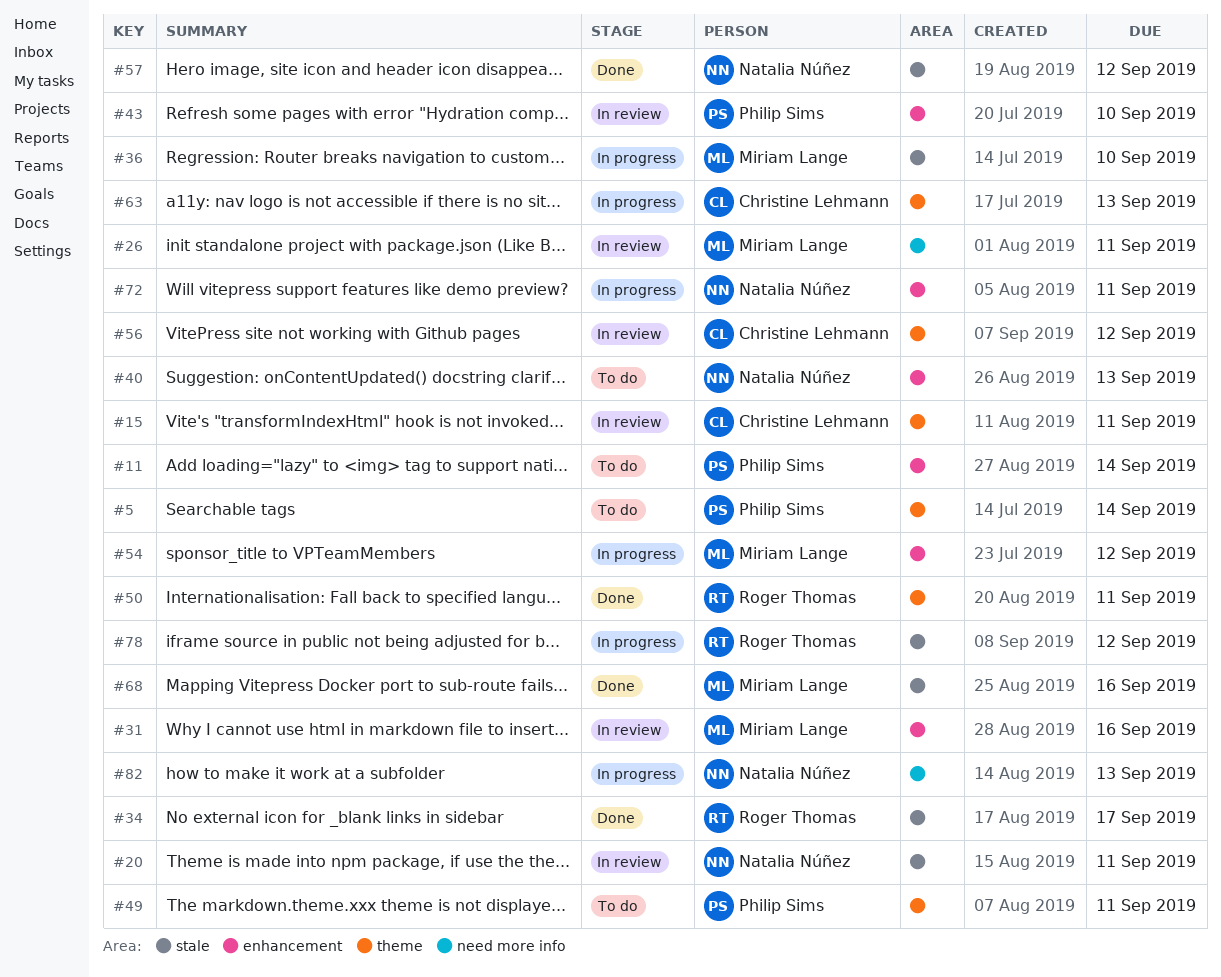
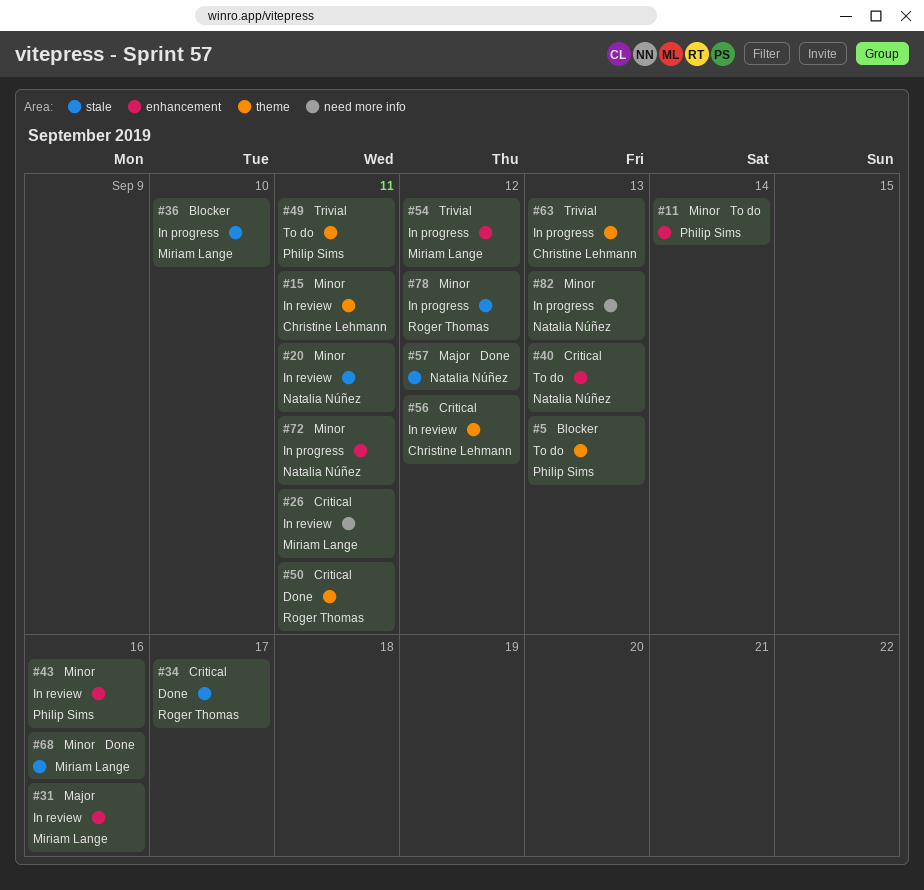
#5, due: Sep 14 -> Sep 13
#43, due: Sep 10 -> Sep 16

